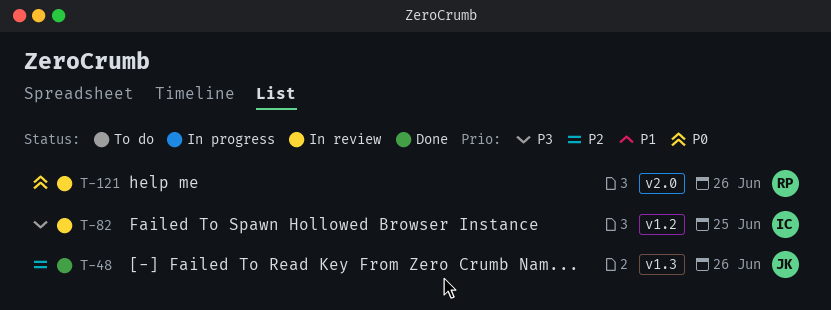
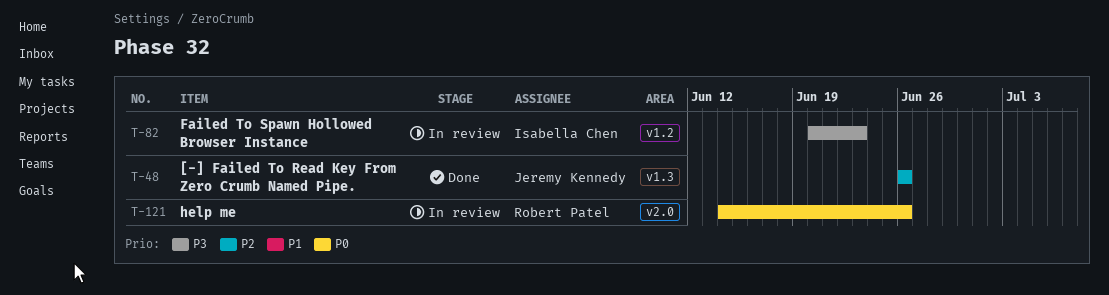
T-82, due: Jun 25 -> Jun 23

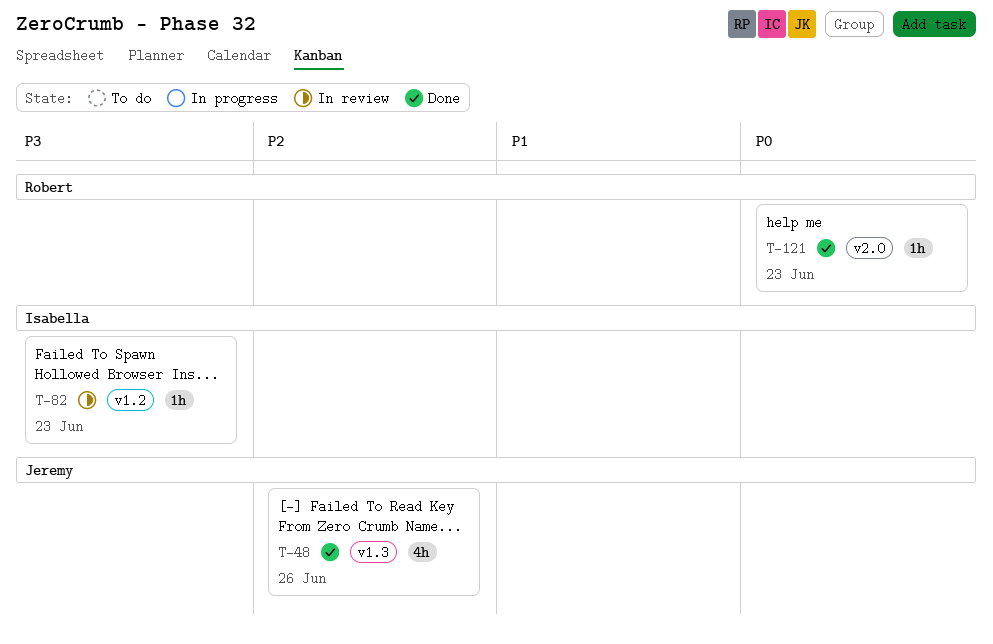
T-121, status: In review -> Done
T-121, due: Jun 26 -> Jun 23

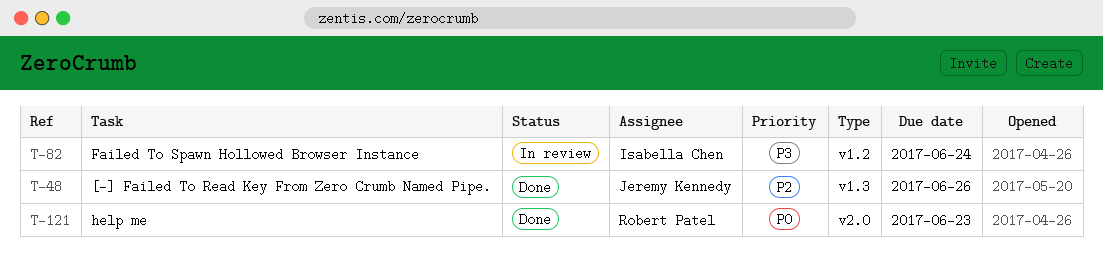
T-82, due: Jun 23 -> Jun 24

